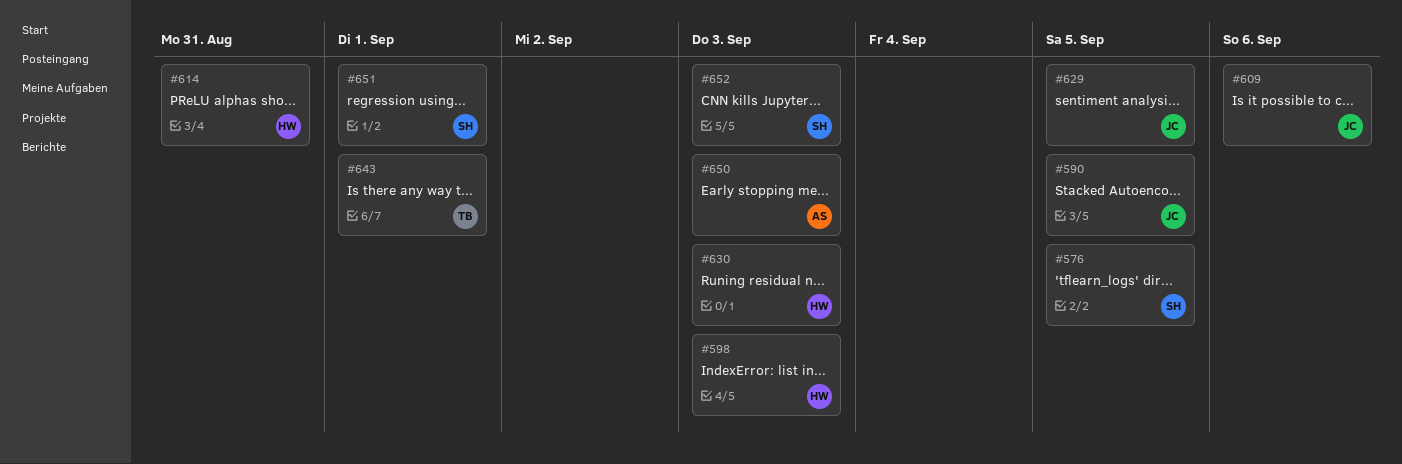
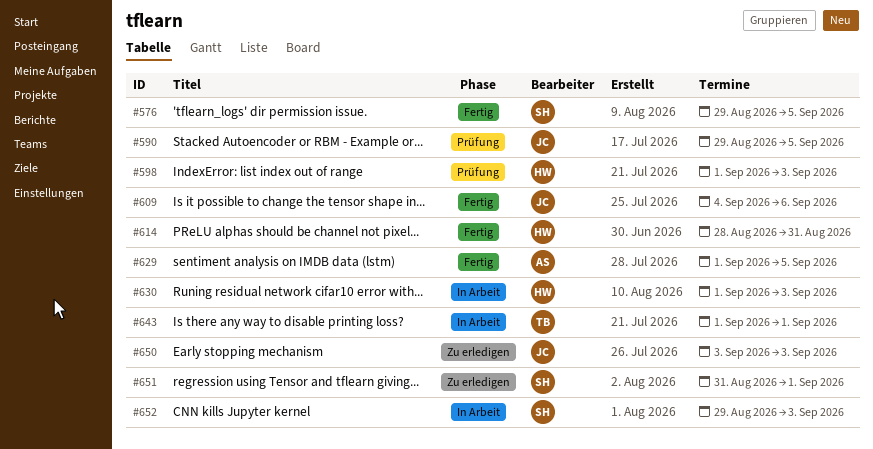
#629, owner: JC -> AS
#650, owner: AS -> JC

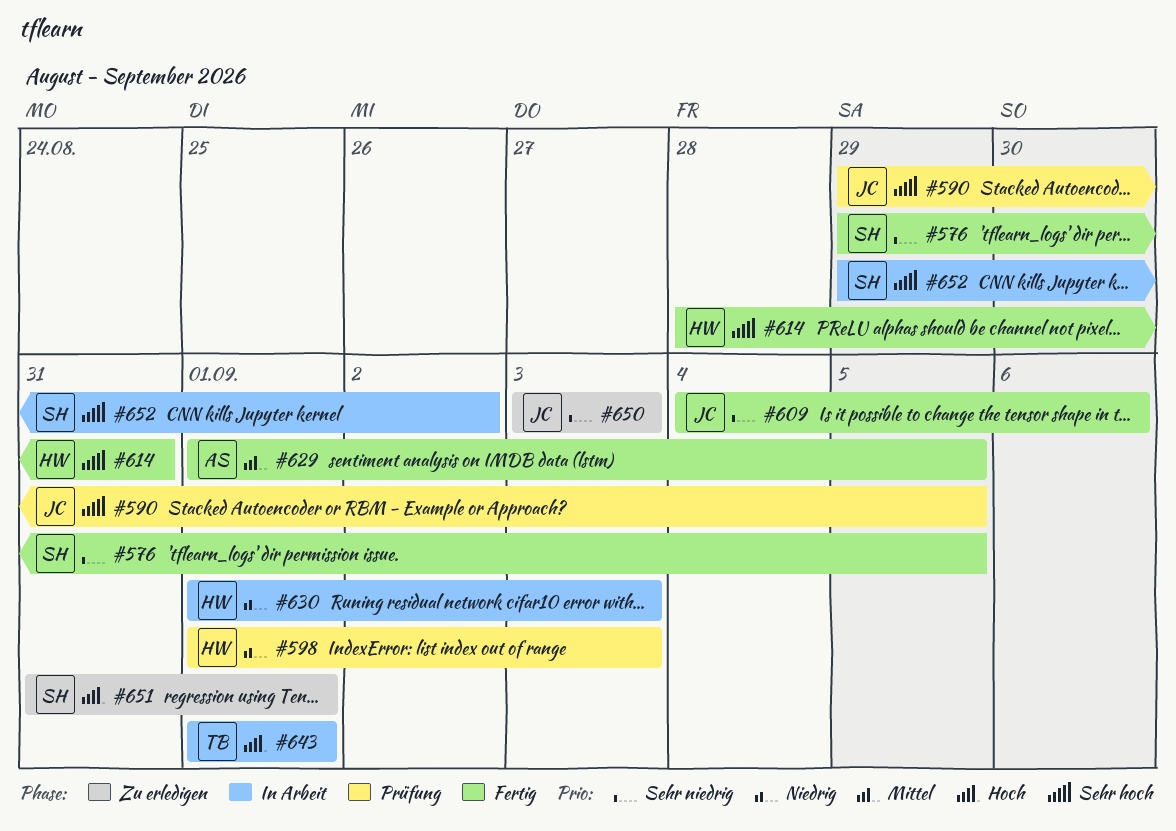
#652, due: Sep 3 -> Sep 2

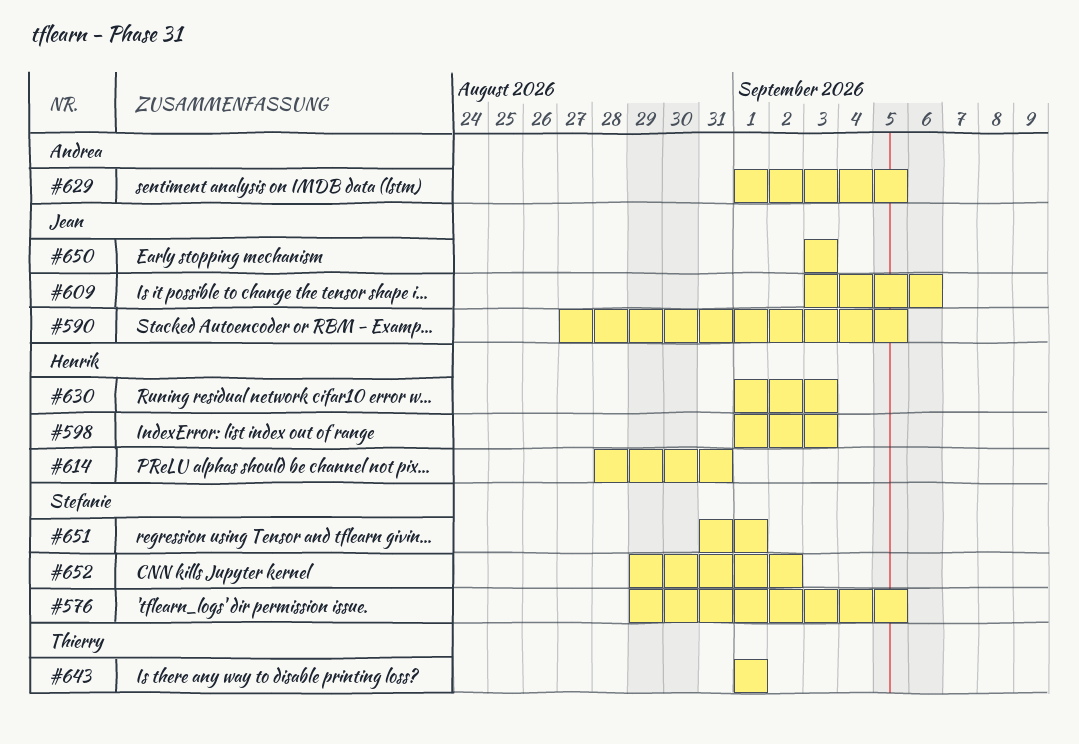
#590, start: Aug 29 -> Aug 27
#609, start: Sep 4 -> Sep 3

